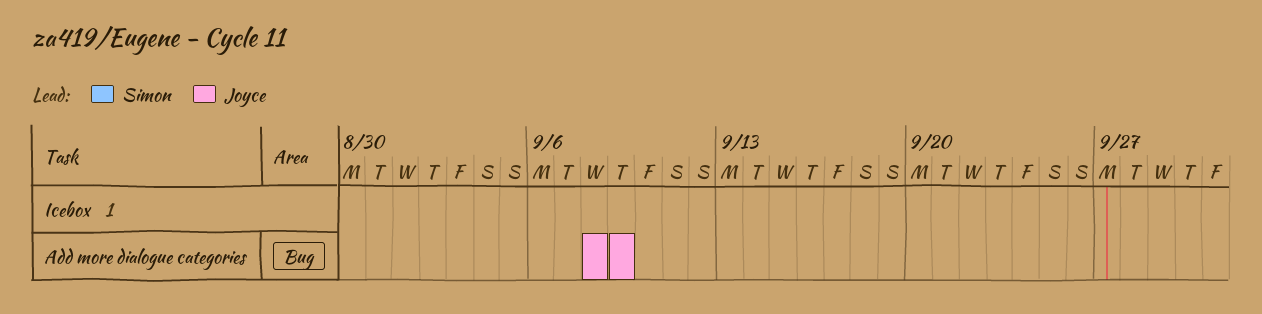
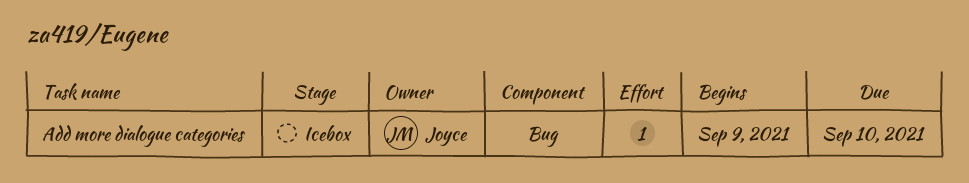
Add more dialogue categories, start: Sep 8 -> Sep 9
Add more dialogue categories, due: Sep 9 -> Sep 10

